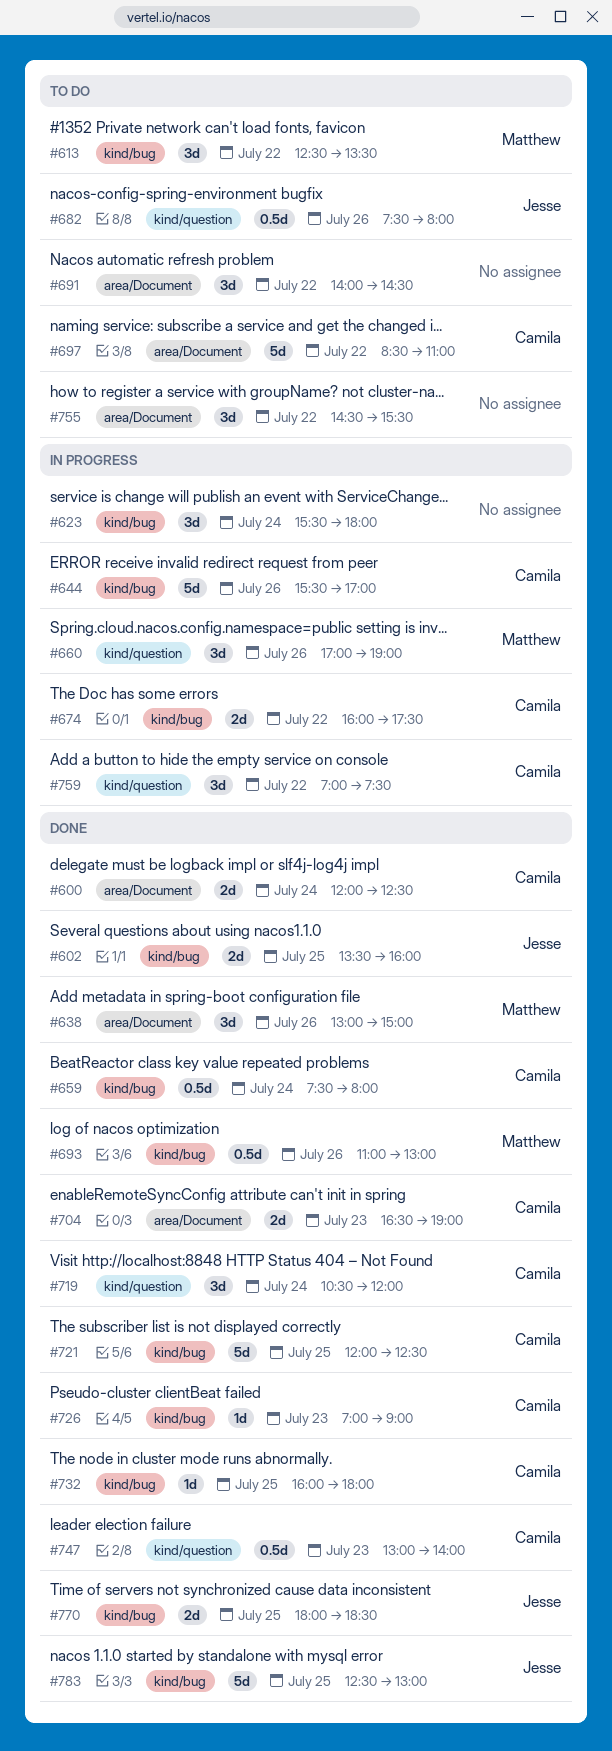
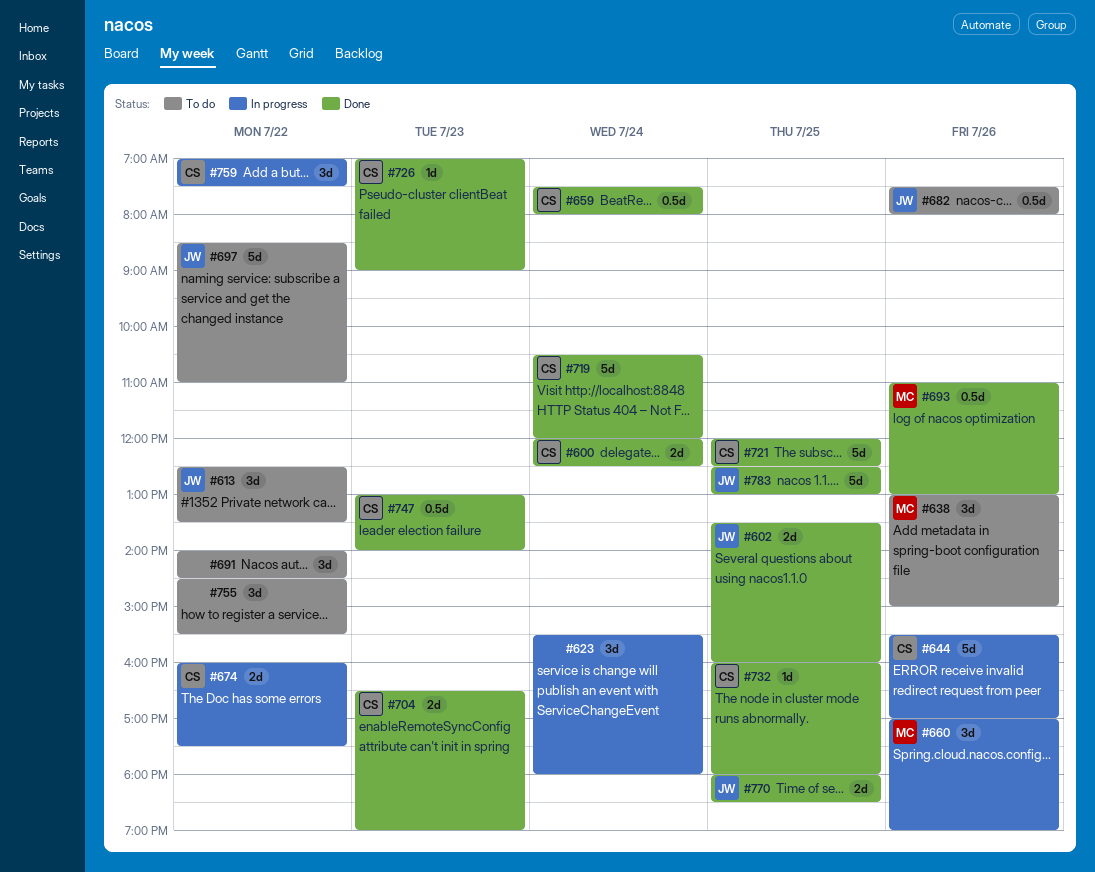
#613, owner: Matthew -> Jesse
#638, status: Done -> To do
#697, owner: Camila -> Jesse
#719, estimate: 3d -> 5d

